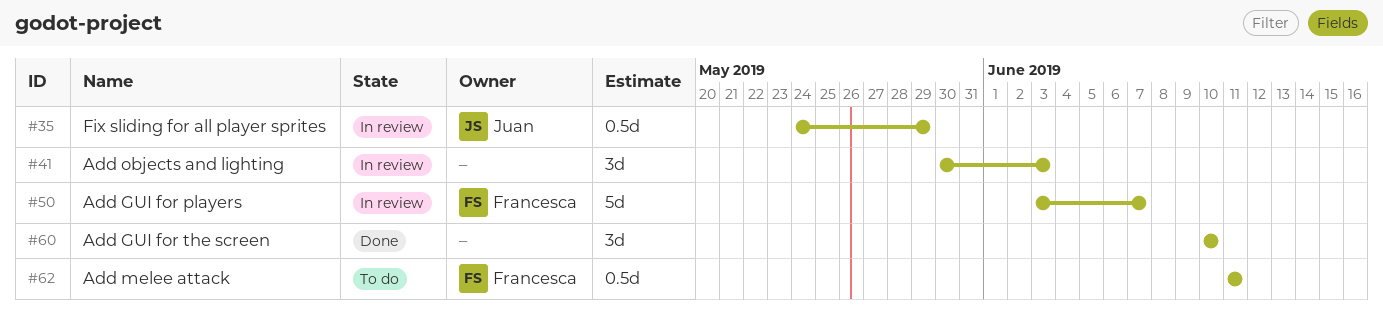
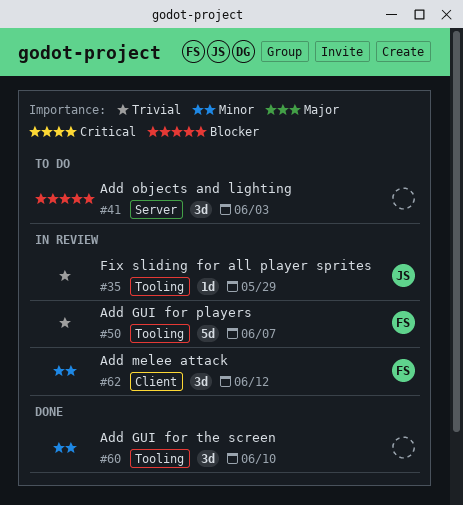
#35, estimate: 0.5d -> 1d
#41, status: In review -> To do
#62, status: To do -> In review
#62, estimate: 0.5d -> 3d
#62, due: Jun 11 -> Jun 12

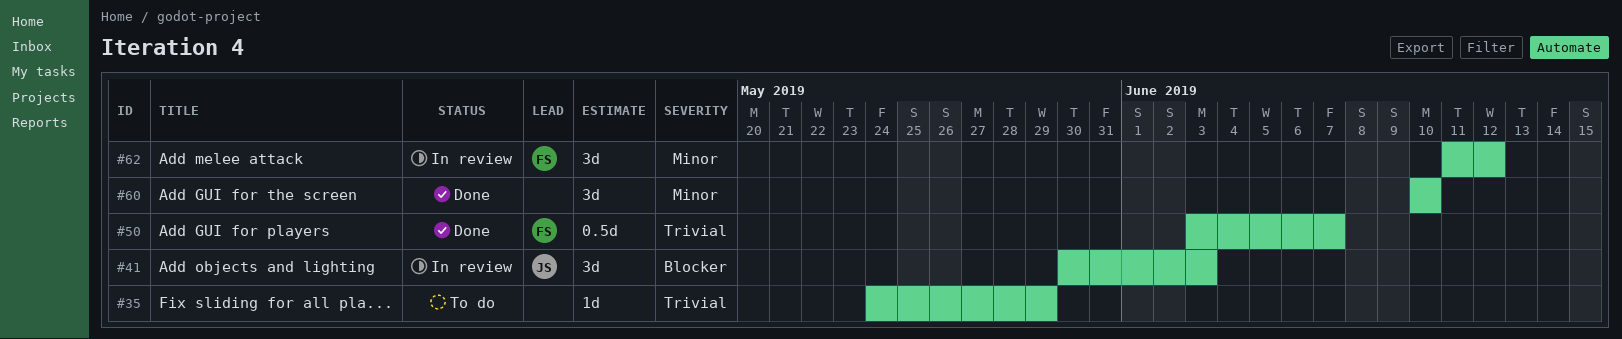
#35, status: In review -> To do
#35, owner: JS -> none
#41, status: To do -> In review
#41, owner: none -> JS
#50, status: In review -> Done
#50, estimate: 5d -> 0.5d

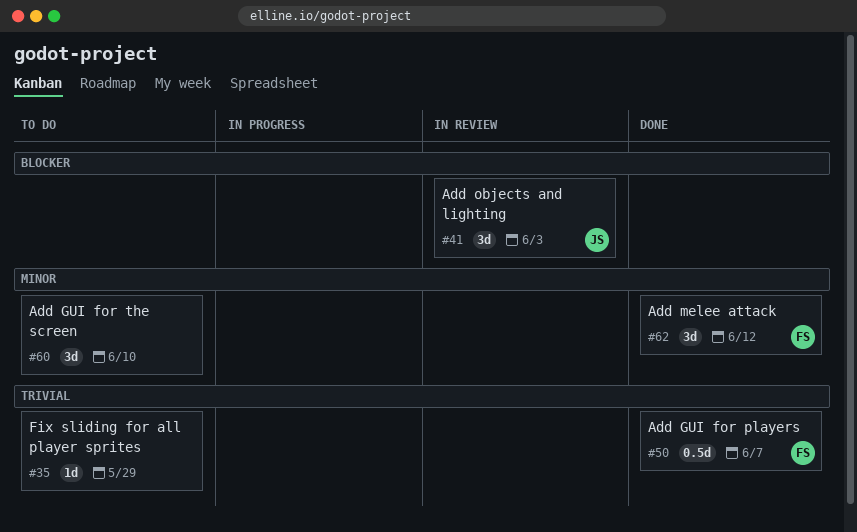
#60, status: Done -> To do
#62, status: In review -> Done

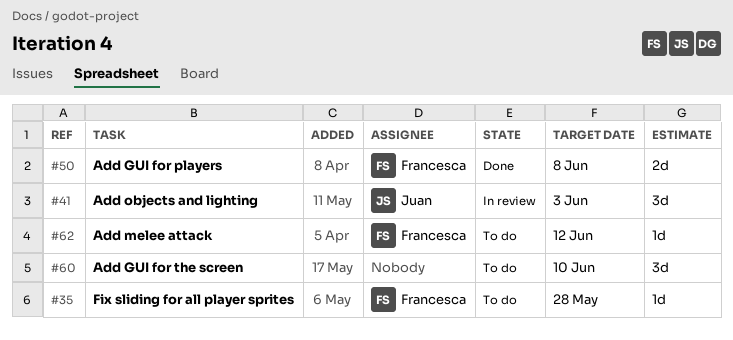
#35, owner: none -> Francesca
#35, due: May 29 -> May 28
#50, estimate: 0.5d -> 2d
#50, due: Jun 7 -> Jun 8
#62, status: Done -> To do
#62, estimate: 3d -> 1d

